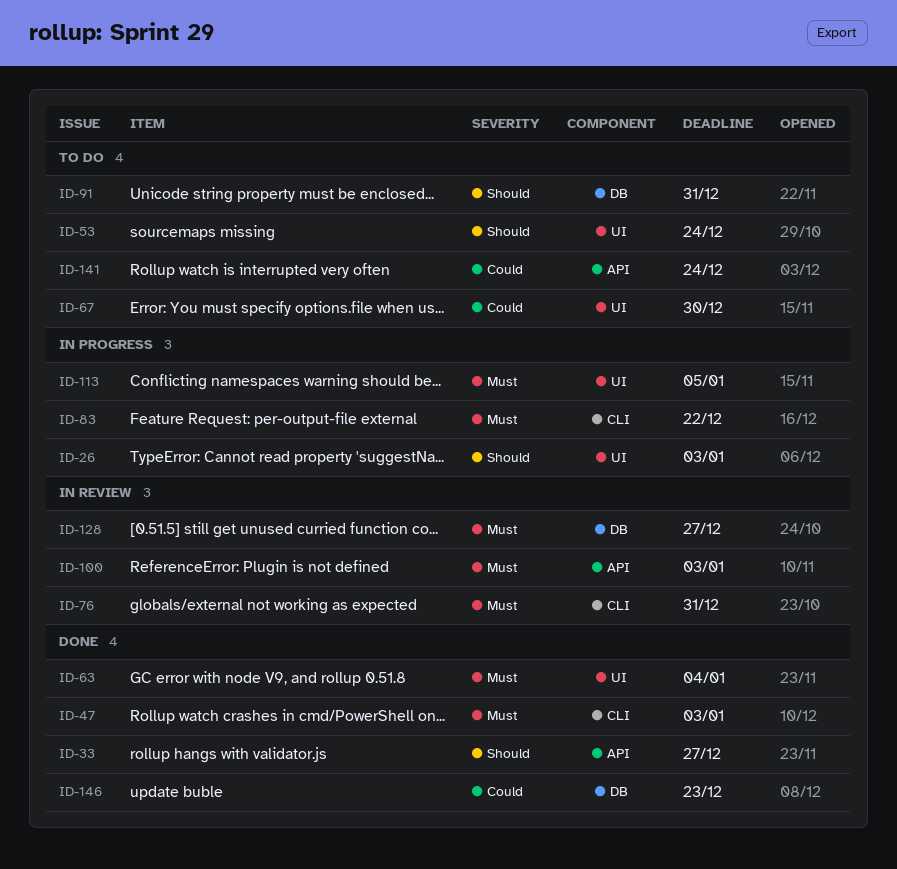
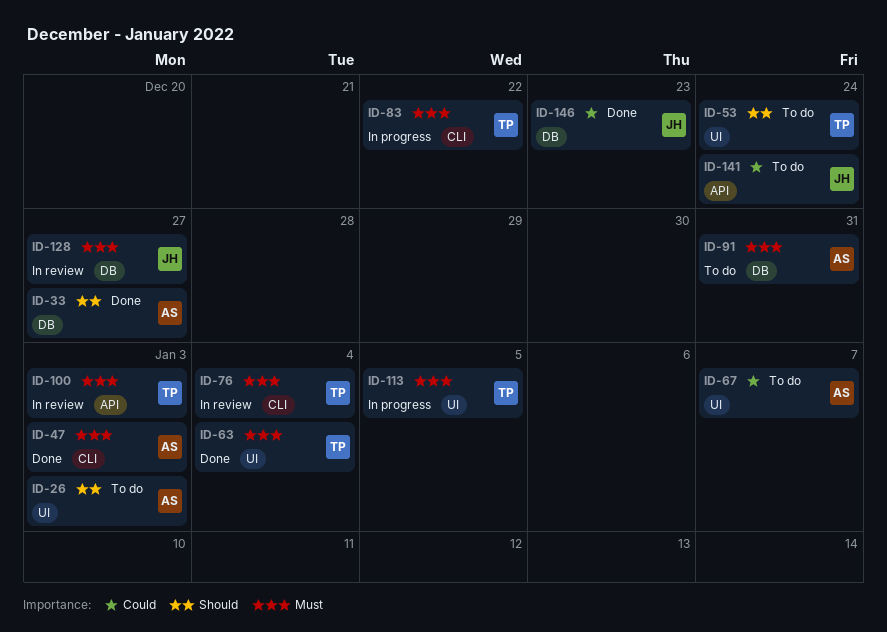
ID-26, status: In progress -> To do
ID-33, label: API -> DB
ID-67, due: Dec 30 -> Jan 7
ID-76, due: Dec 31 -> Jan 4
ID-91, priority: Should -> Must

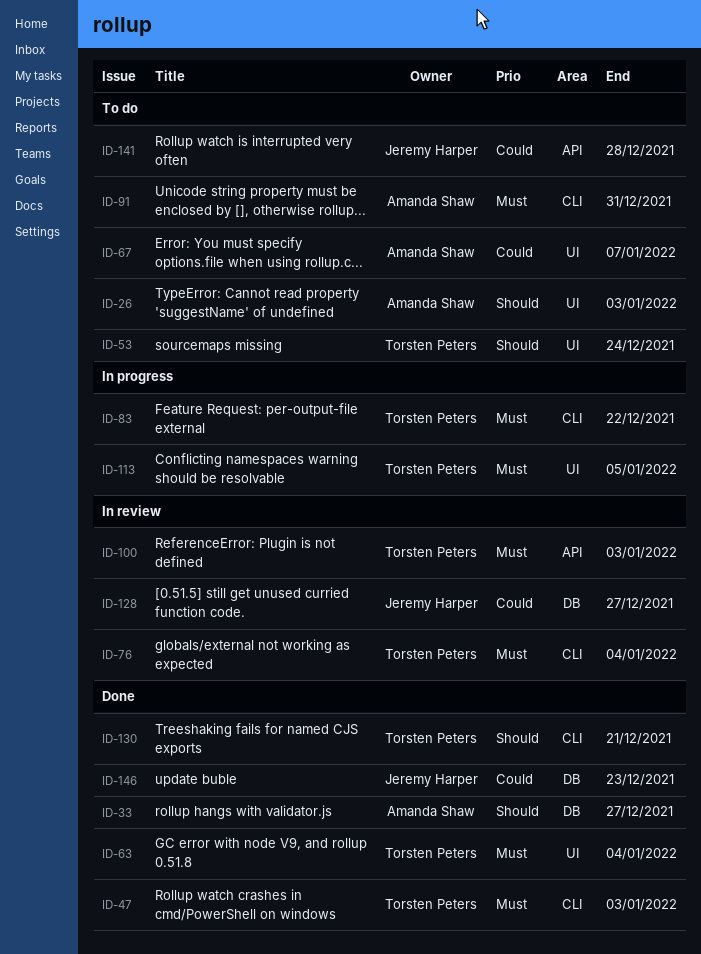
ID-47, owner: Amanda Shaw -> Torsten Peters
ID-91, label: DB -> CLI
ID-128, priority: Must -> Could
ID-130: none -> present
ID-141, due: Dec 24 -> Dec 28

